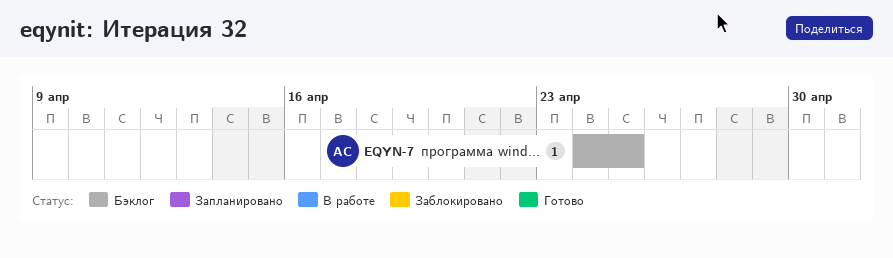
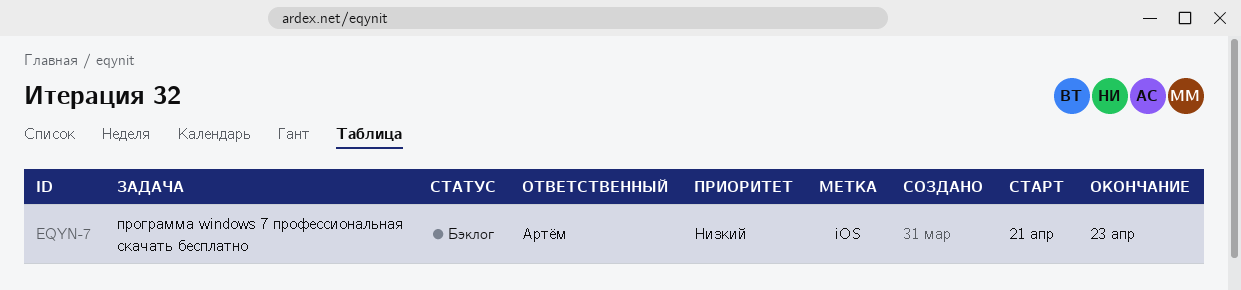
EQYN-7, start: Apr 24 -> Apr 21
EQYN-7, due: Apr 25 -> Apr 23

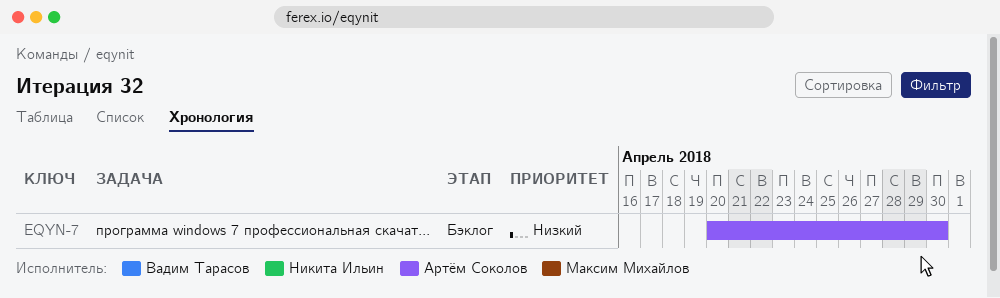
EQYN-7, start: Apr 21 -> Apr 20
EQYN-7, due: Apr 23 -> Apr 30

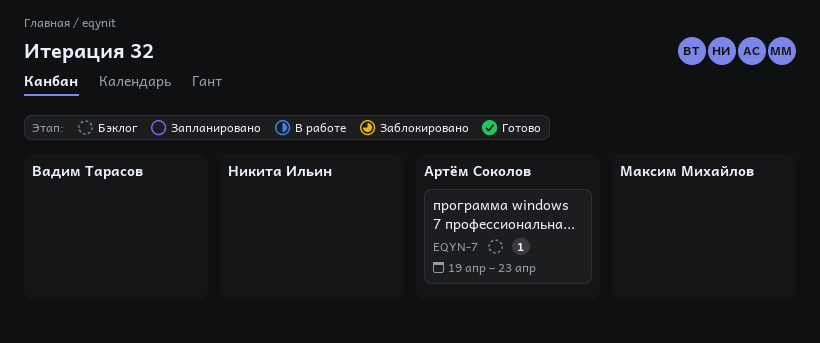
EQYN-7, start: Apr 20 -> Apr 19
EQYN-7, due: Apr 30 -> Apr 23

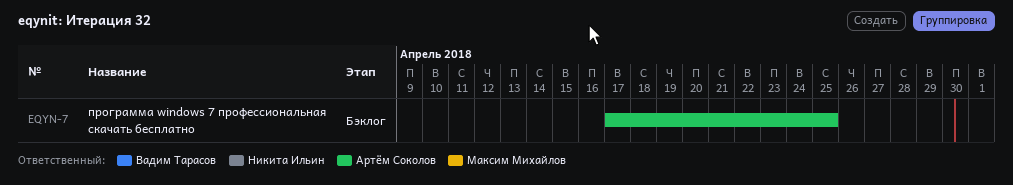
EQYN-7, start: Apr 19 -> Apr 17
EQYN-7, due: Apr 23 -> Apr 25

